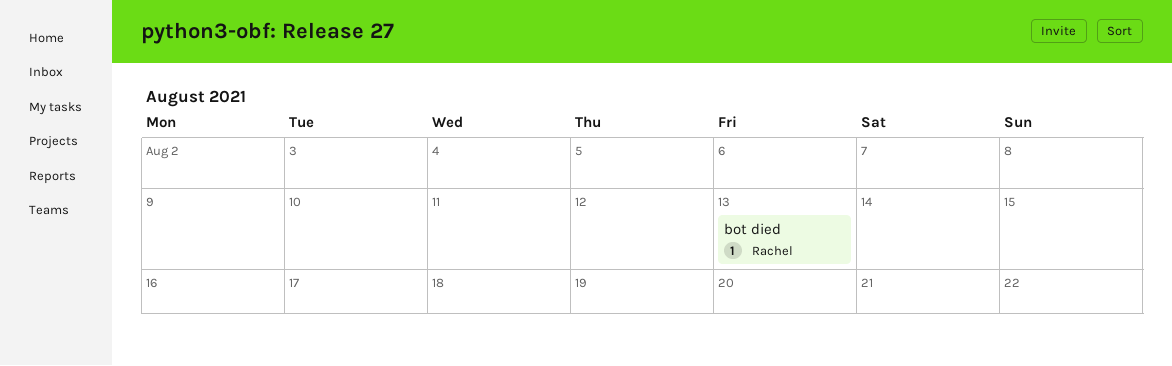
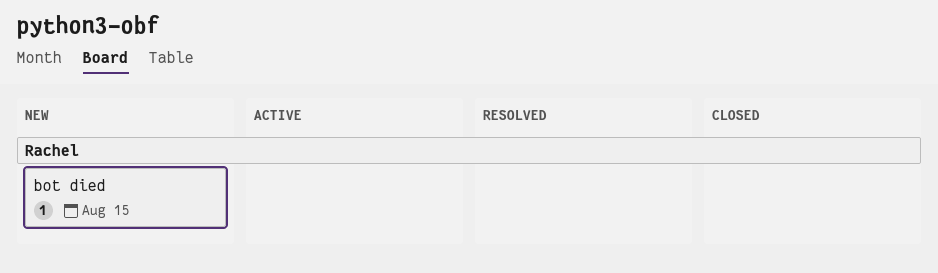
bot died, due: Aug 13 -> Aug 15

